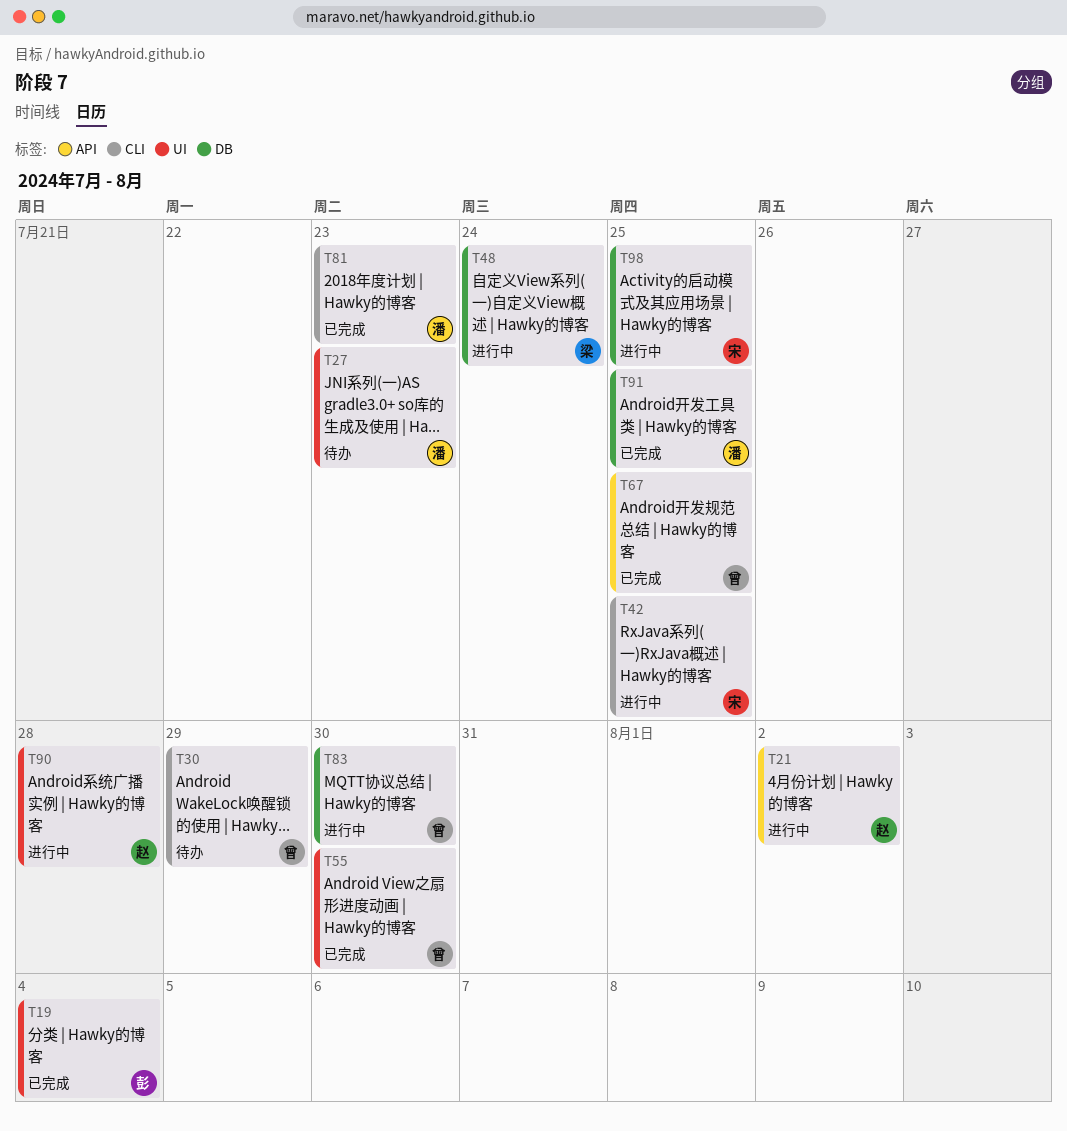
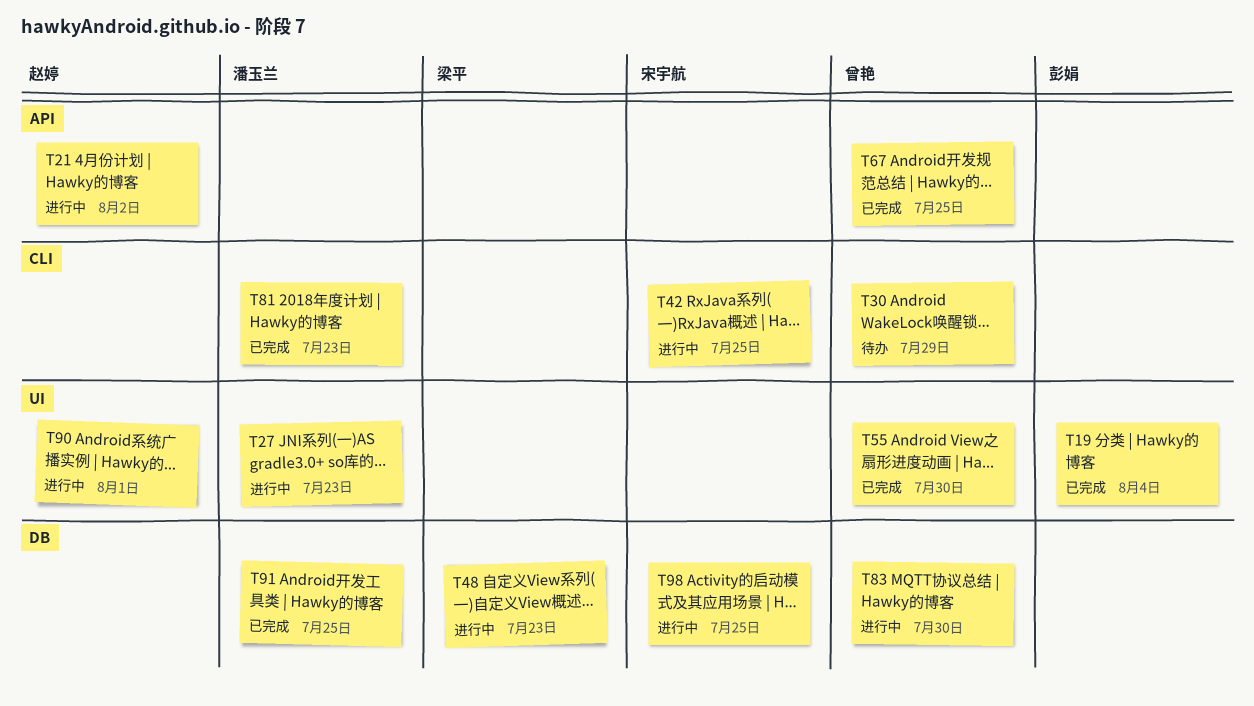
T27, status: 待办 -> 进行中
T48, due: Jul 24 -> Jul 23
T90, due: Jul 28 -> Aug 1

